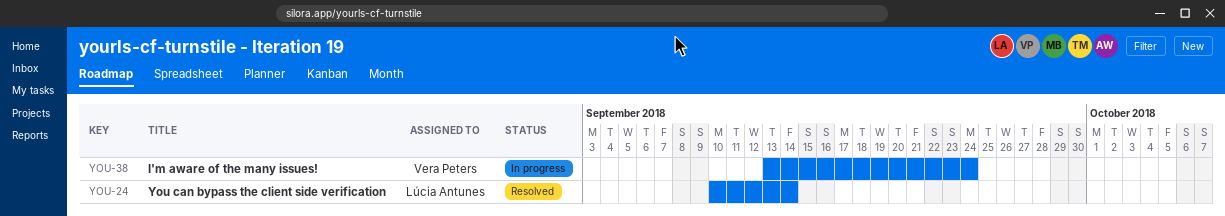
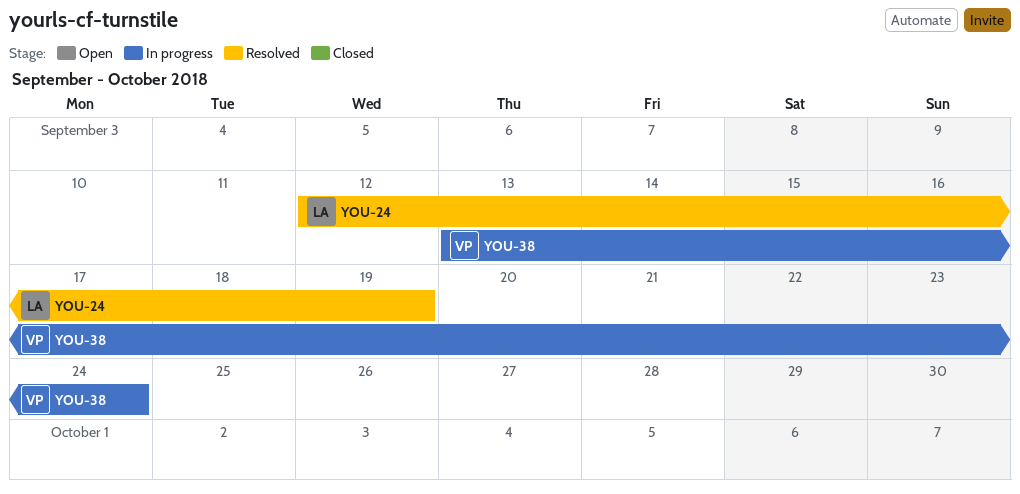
YOU-24, start: Sep 10 -> Sep 12
YOU-24, due: Sep 14 -> Sep 19

